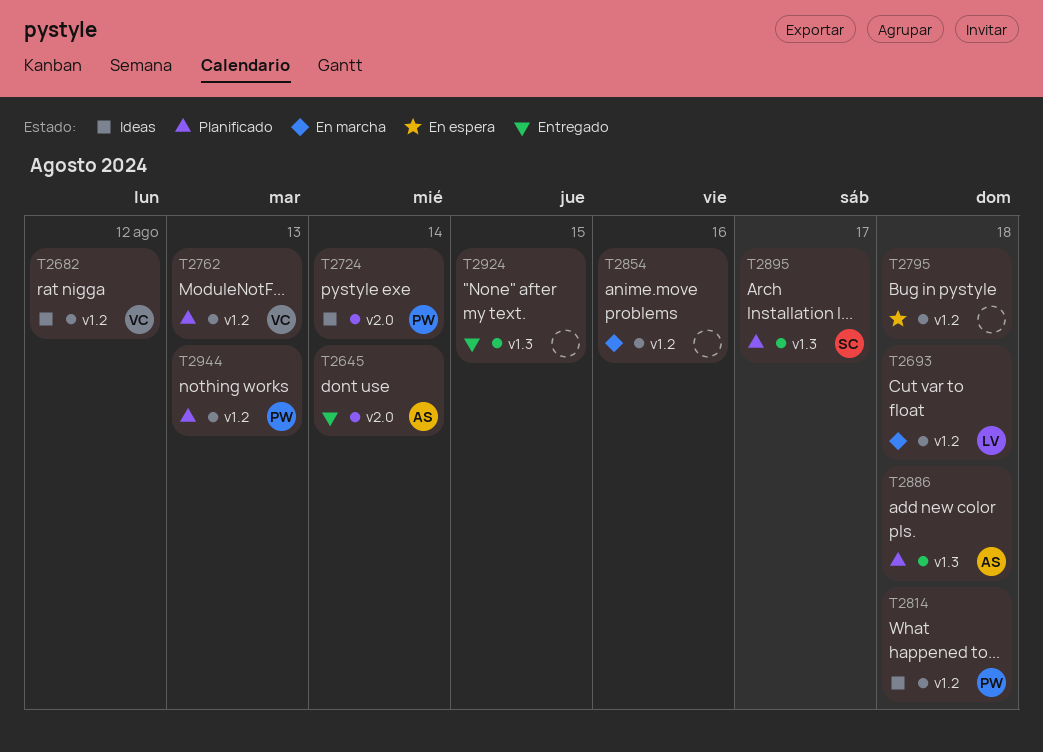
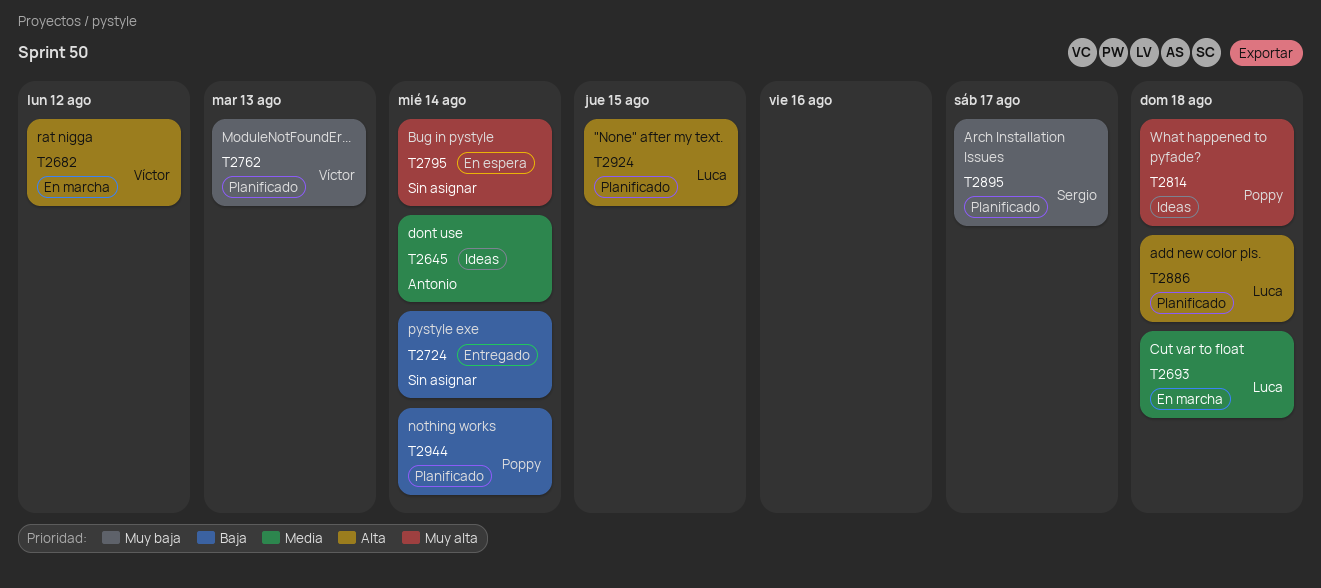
T2645, status: Entregado -> Ideas
T2682, status: Ideas -> En marcha
T2724, status: Ideas -> Entregado
T2724, owner: Poppy -> none
T2795, due: Aug 18 -> Aug 14
T2854: present -> none
T2886, owner: Antonio -> Luca
T2924, status: Entregado -> Planificado
T2924, owner: none -> Luca
T2944, due: Aug 13 -> Aug 14

